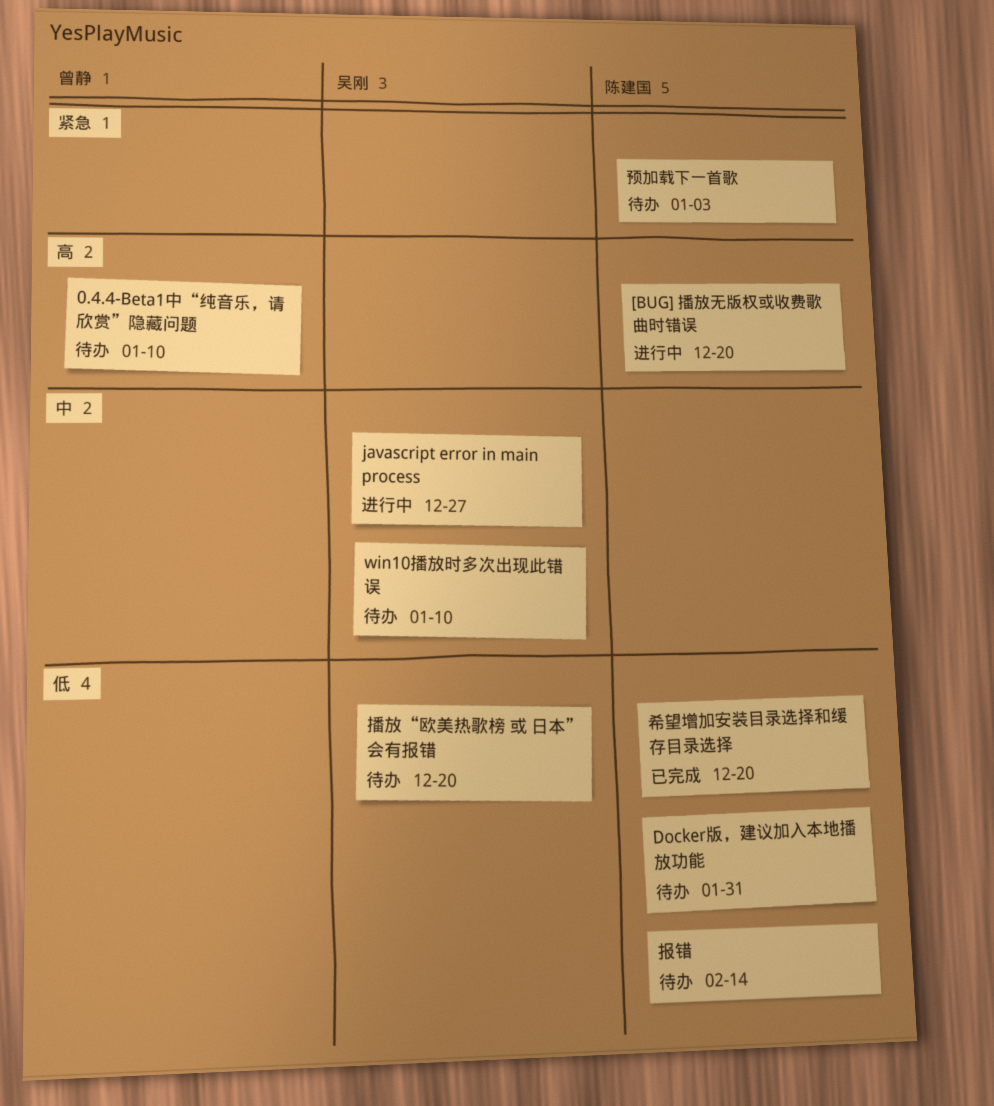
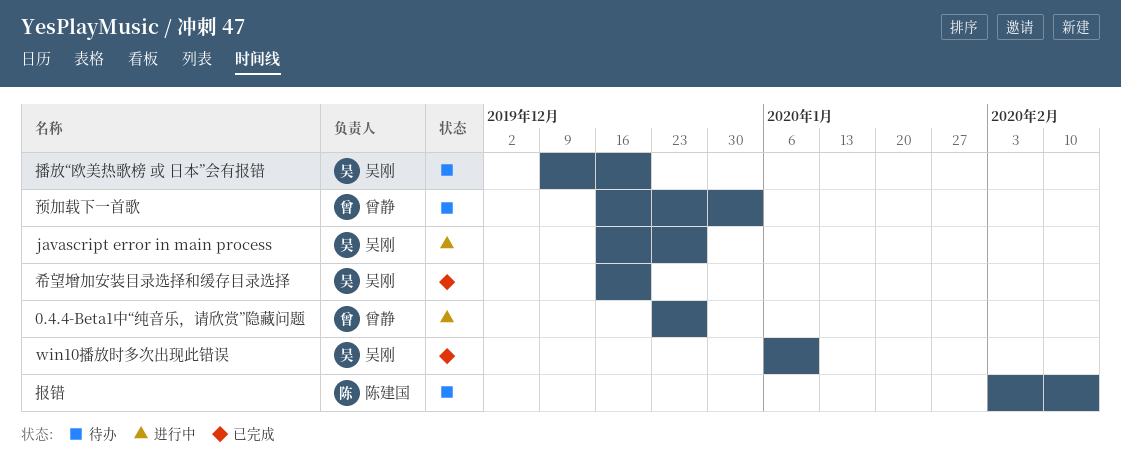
0.4.4-Beta1中“纯音乐，请欣赏”隐藏问题, status: 待办 -> 进行中
0.4.4-Beta1中“纯音乐，请欣赏”隐藏问题, due: Jan 10 -> Dec 27
[BUG] 播放无版权或收费歌曲时错误: present -> none
Docker版，建议加入本地播放功能: present -> none
win10播放时多次出现此错误, status: 待办 -> 已完成
希望增加安装目录选择和缓存目录选择, owner: 陈建国 -> 吴刚
预加载下一首歌, owner: 陈建国 -> 曾静

